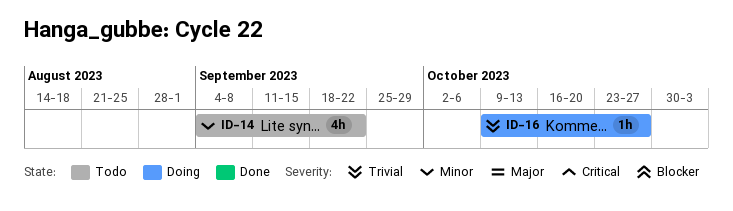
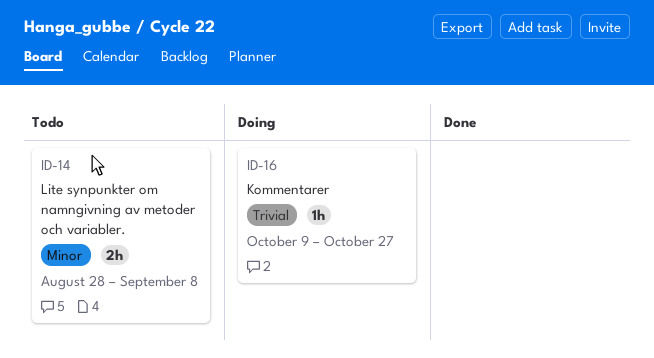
ID-14, estimate: 4h -> 2h
ID-14, start: Sep 4 -> Aug 28
ID-14, due: Sep 22 -> Sep 8

